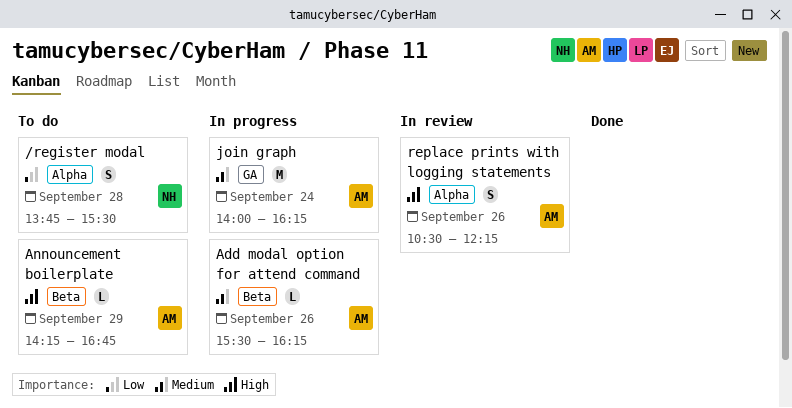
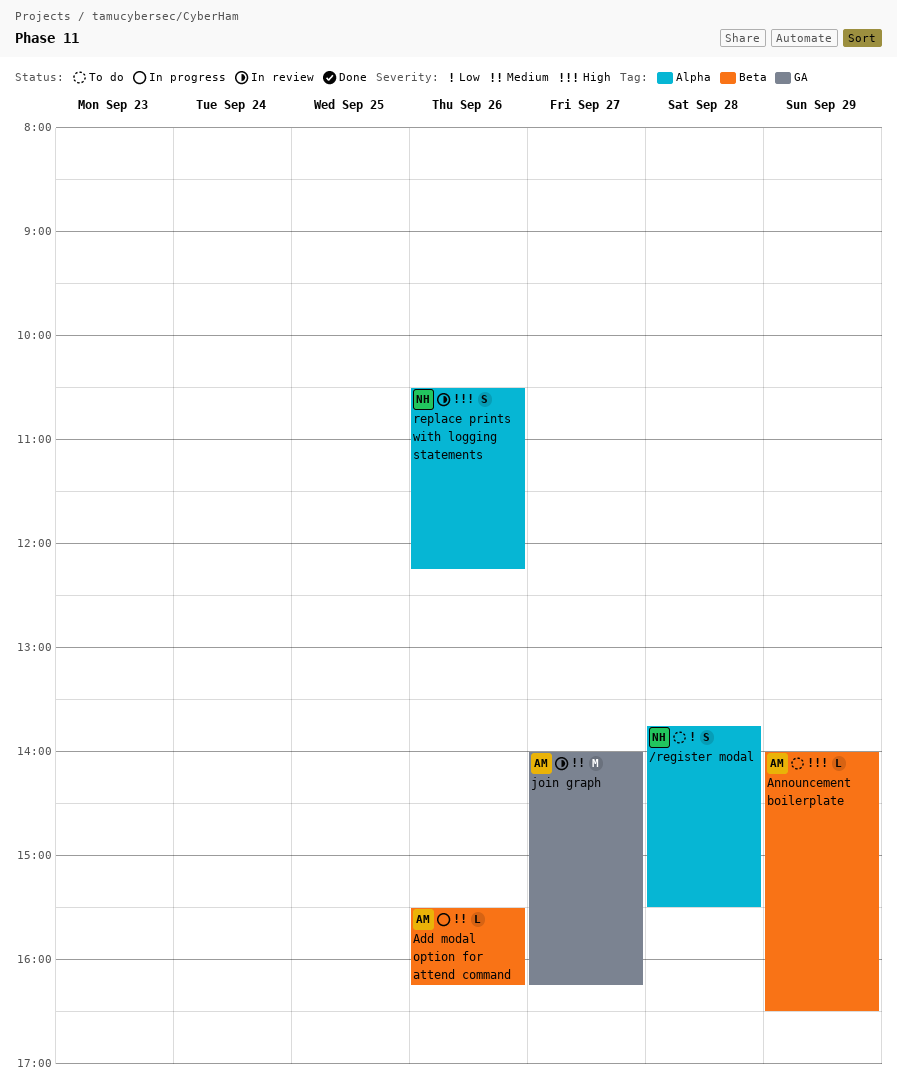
Announcement boilerplate, begins: 14:15 -> 14:00
Announcement boilerplate, ends: 16:45 -> 16:30
join graph, status: In progress -> In review
join graph, day: Sep 24 -> Sep 27
replace prints with logging statements, owner: AM -> NH

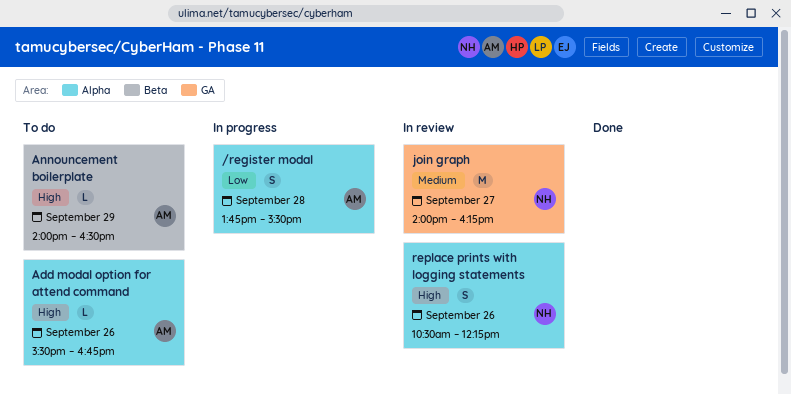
/register modal, status: To do -> In progress
/register modal, owner: NH -> AM
Add modal option for attend command, status: In progress -> To do
Add modal option for attend command, priority: Medium -> High
Add modal option for attend command, label: Beta -> Alpha
Add modal option for attend command, ends: 16:15 -> 16:45
join graph, owner: AM -> NH

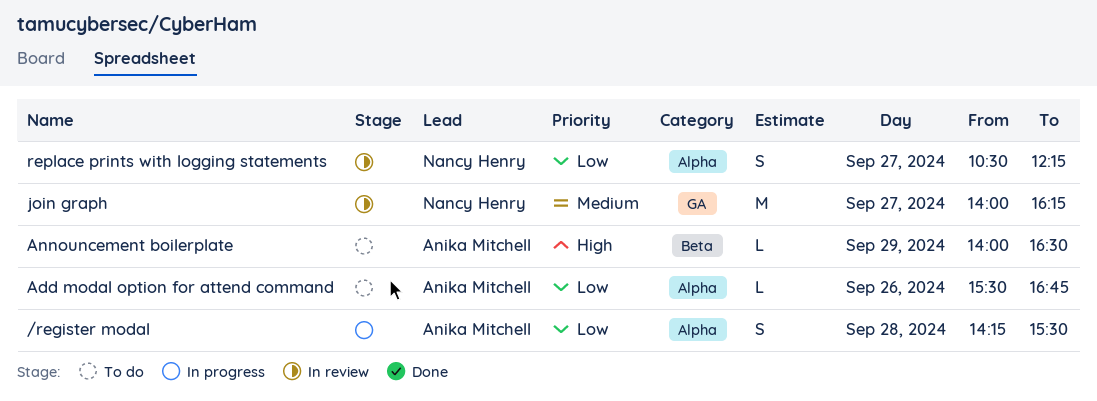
/register modal, begins: 13:45 -> 14:15
Add modal option for attend command, priority: High -> Low
replace prints with logging statements, priority: High -> Low
replace prints with logging statements, day: Sep 26 -> Sep 27

